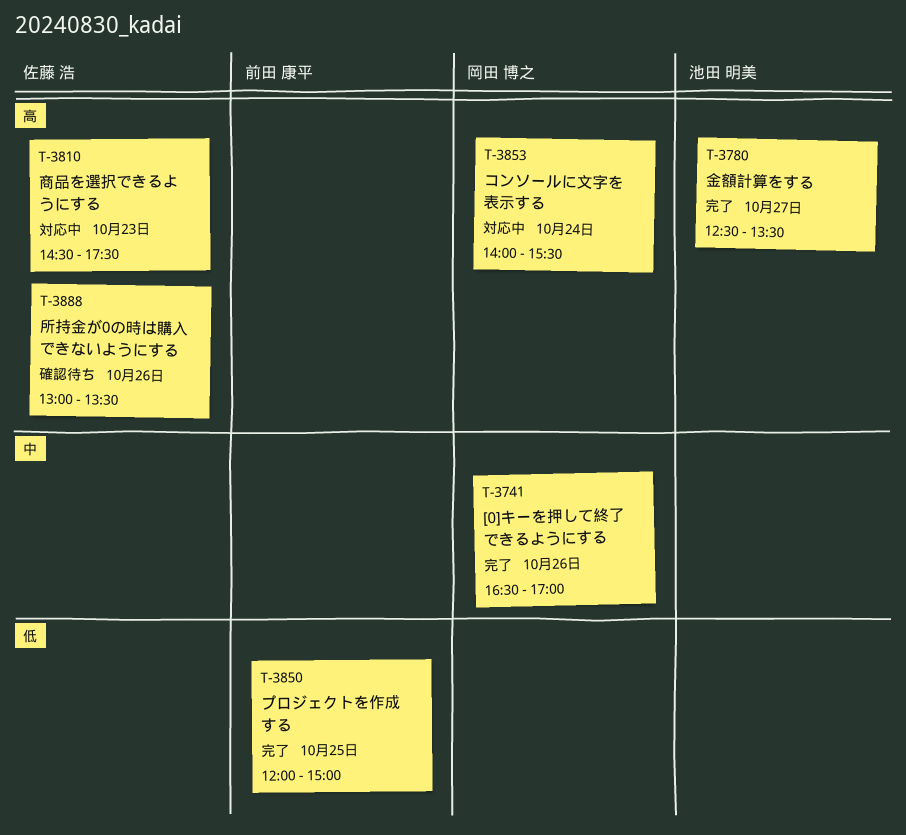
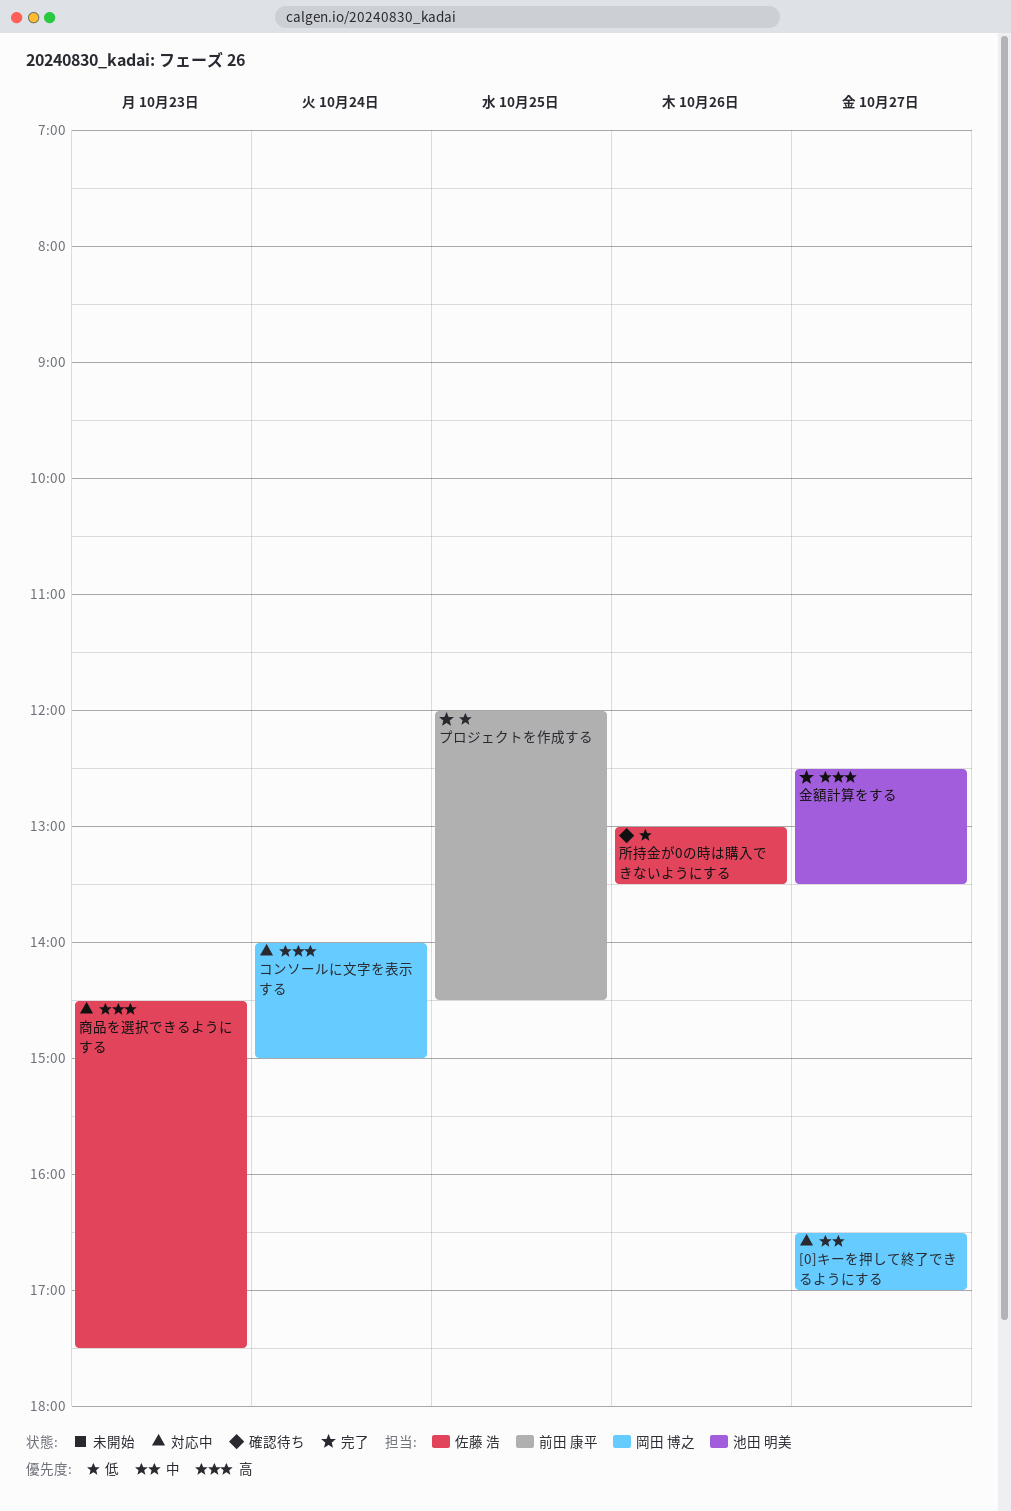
[0]キーを押して終了できるようにする, status: 完了 -> 対応中
[0]キーを押して終了できるようにする, day: Oct 26 -> Oct 27
コンソールに文字を表示する, ends: 15:30 -> 15:00
プロジェクトを作成する, ends: 15:00 -> 14:30
所持金が0の時は購入できないようにする, priority: 高 -> 低

